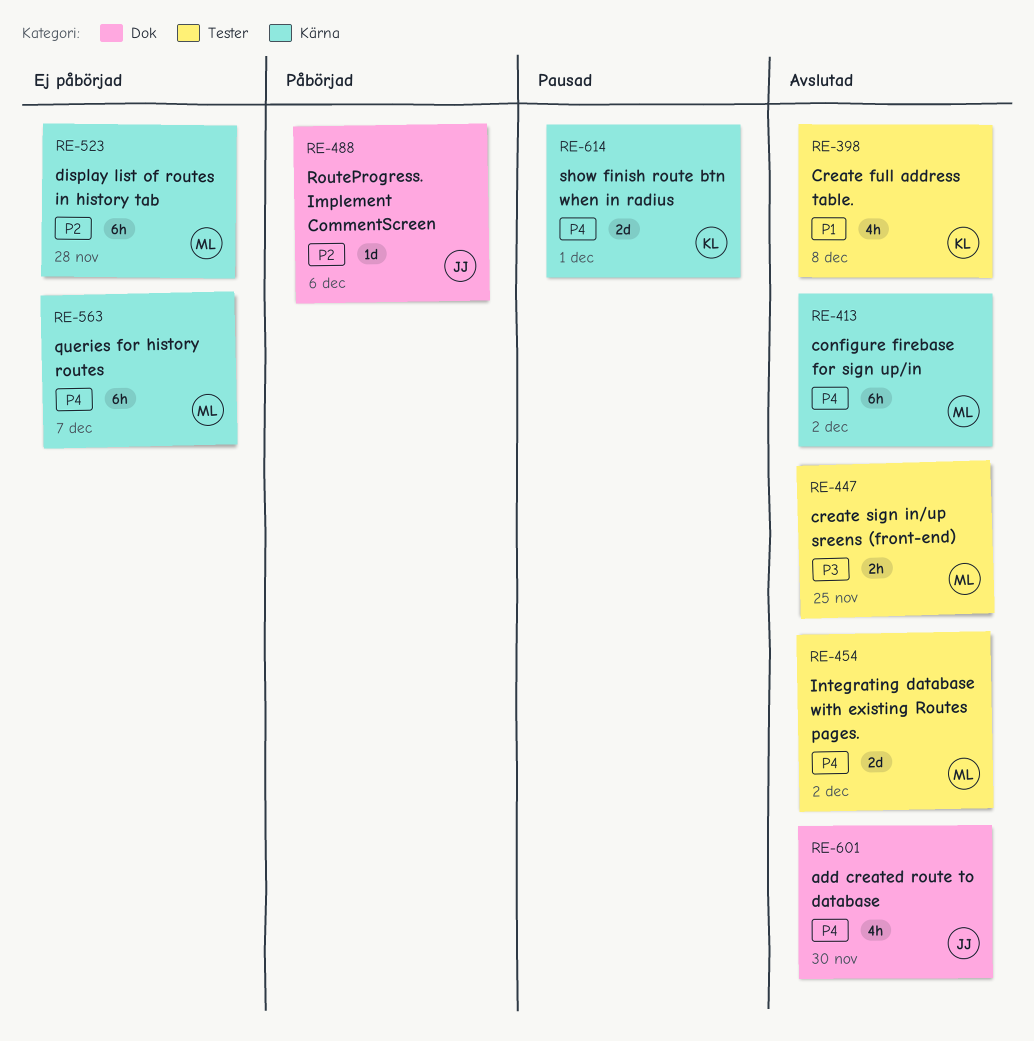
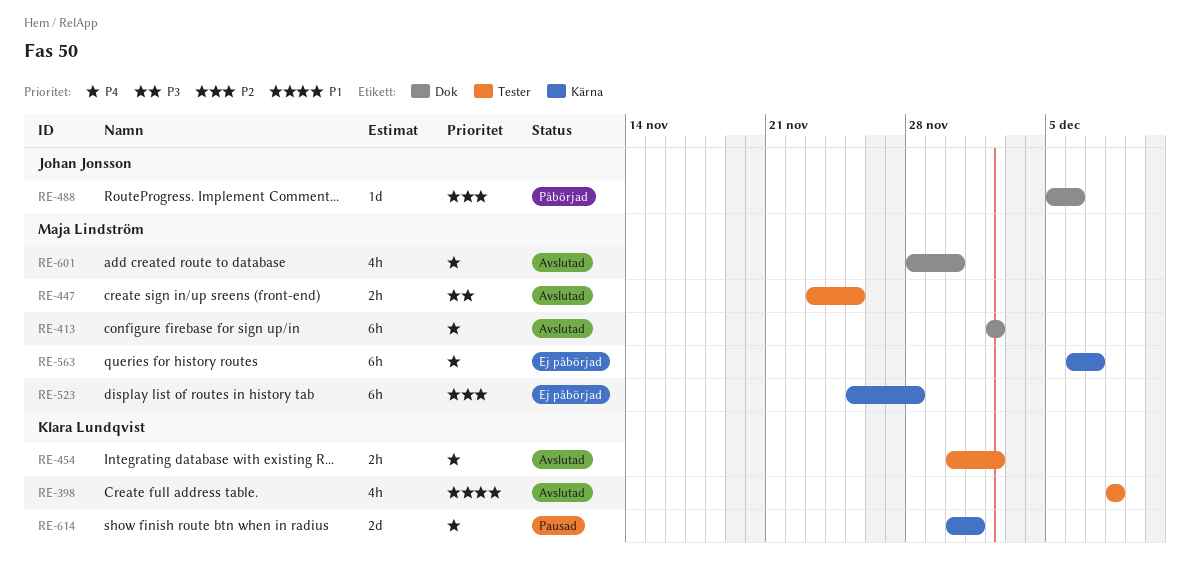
RE-413, label: Kärna -> Dok
RE-454, owner: Maja Lindström -> Klara Lundqvist
RE-454, estimate: 2d -> 2h
RE-601, owner: Johan Jonsson -> Maja Lindström

